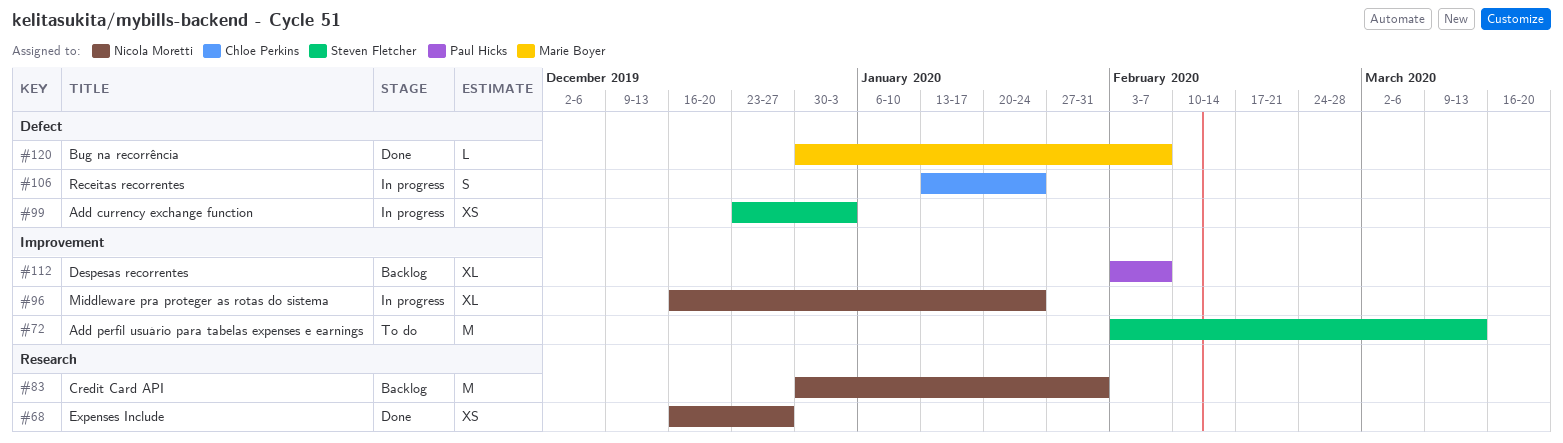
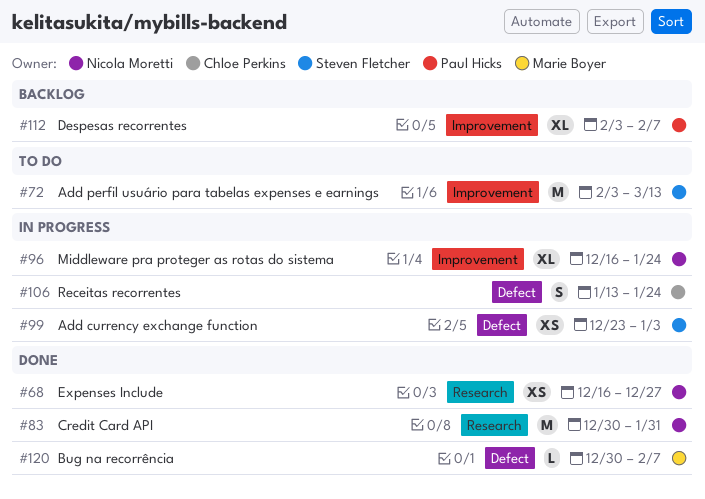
#83, status: Backlog -> Done

